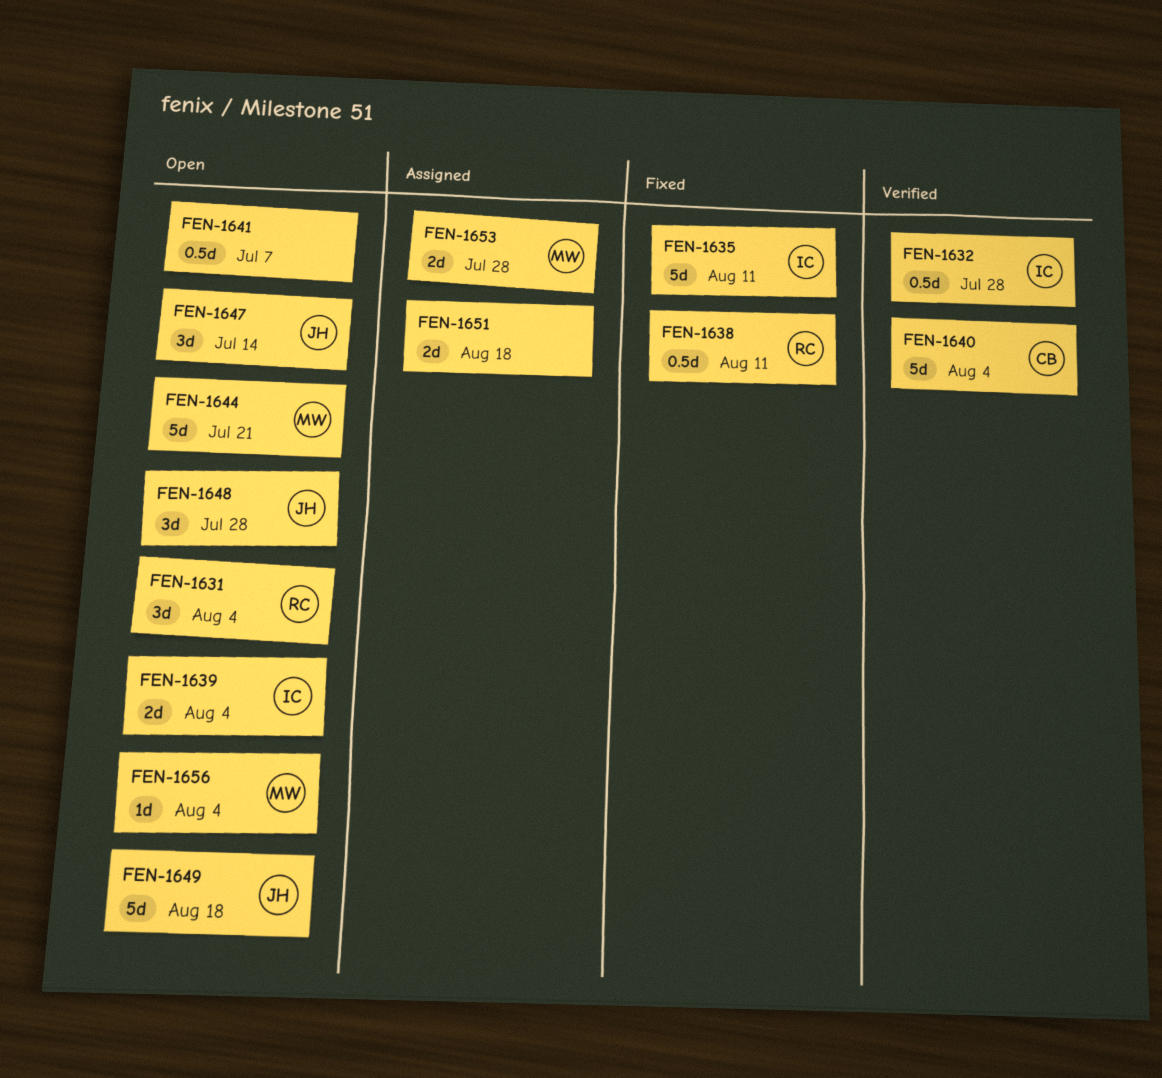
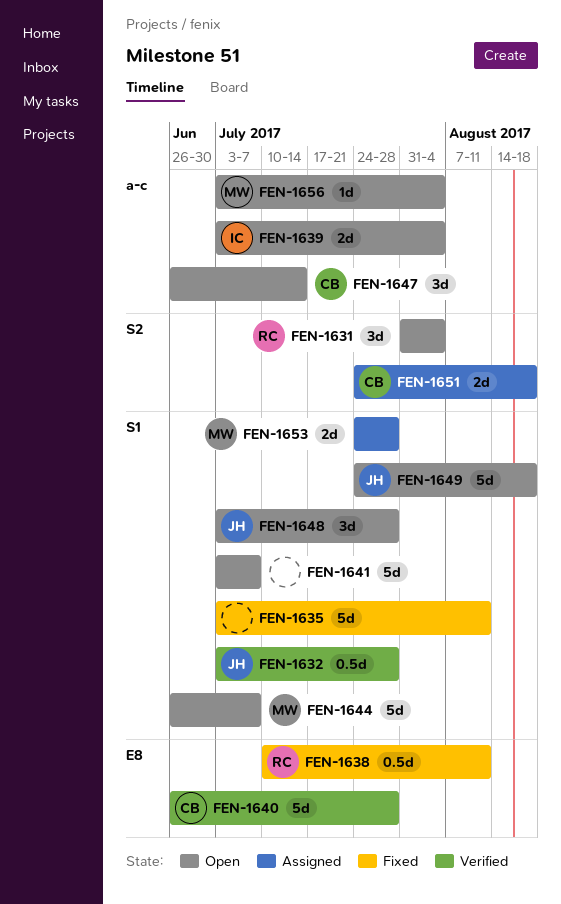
FEN-1632, owner: IC -> JH
FEN-1635, owner: IC -> none
FEN-1640, due: Aug 4 -> Jul 28
FEN-1641, estimate: 0.5d -> 5d
FEN-1644, due: Jul 21 -> Jul 7
FEN-1647, owner: JH -> CB
FEN-1651, owner: none -> CB

